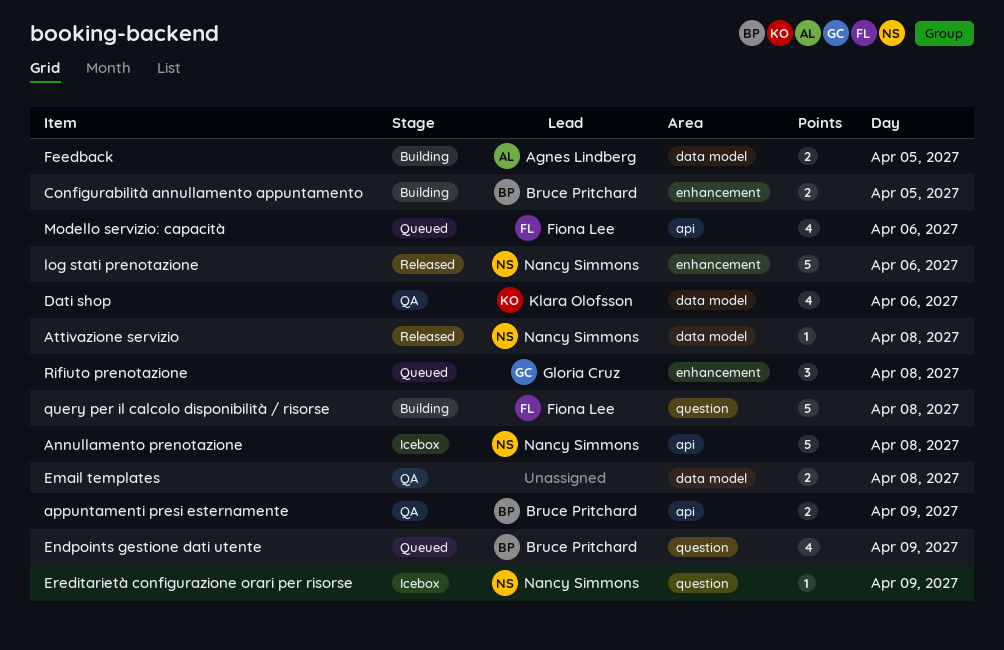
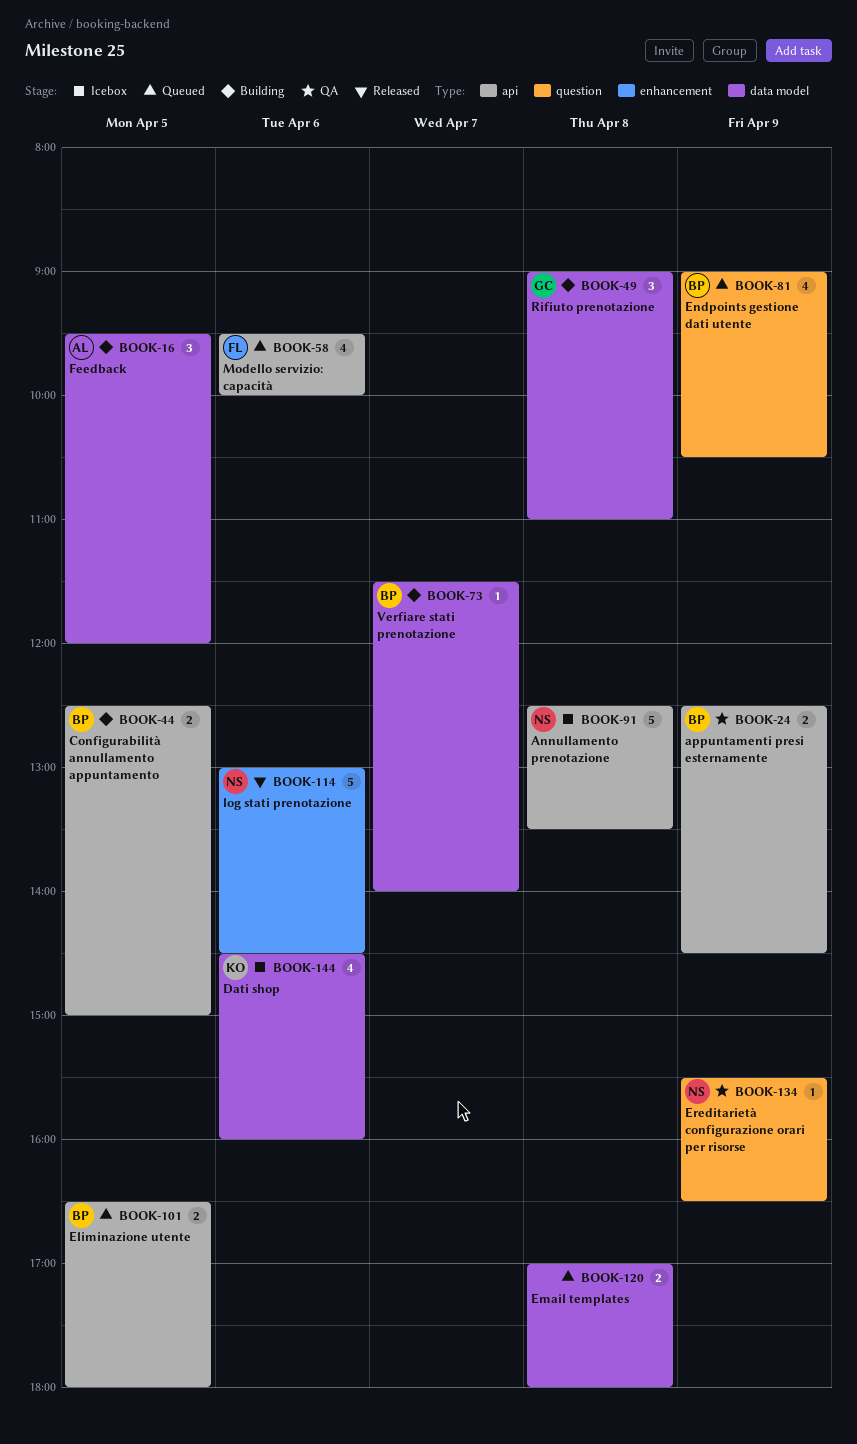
Attivazione servizio: present -> none
Configurabilità annullamento appuntamento, label: enhancement -> api
Dati shop, status: QA -> Icebox
Eliminazione utente: none -> present
Email templates, status: QA -> Queued
Ereditarietà configurazione orari per risorse, status: Icebox -> QA
Feedback, estimate: 2 -> 3
query per il calcolo disponibilità / risorse: present -> none
Rifiuto prenotazione, status: Queued -> Building
Rifiuto prenotazione, label: enhancement -> data model
Verfiare stati prenotazione: none -> present

